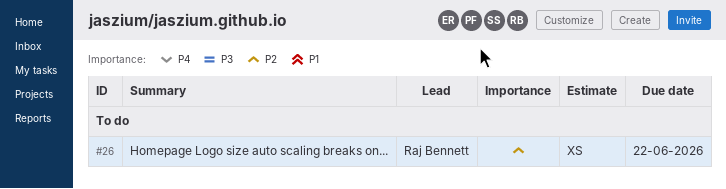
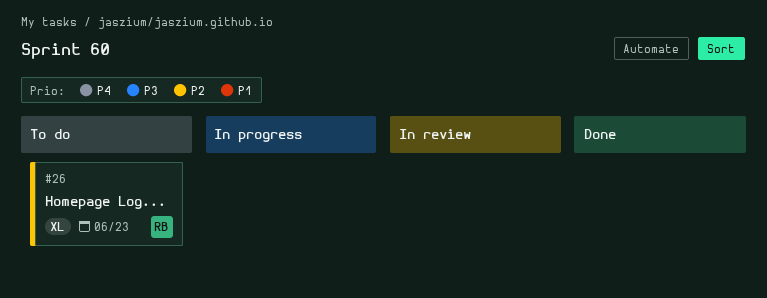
#26, estimate: XS -> XL
#26, due: Jun 22 -> Jun 23

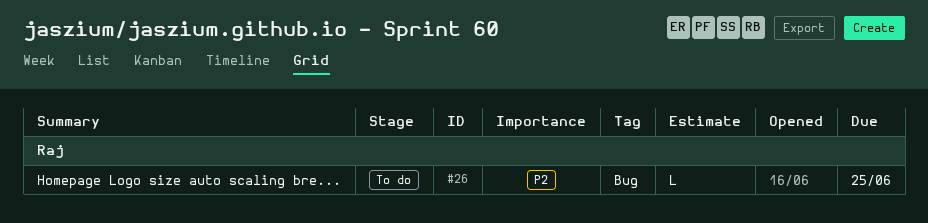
#26, estimate: XL -> L
#26, due: Jun 23 -> Jun 25

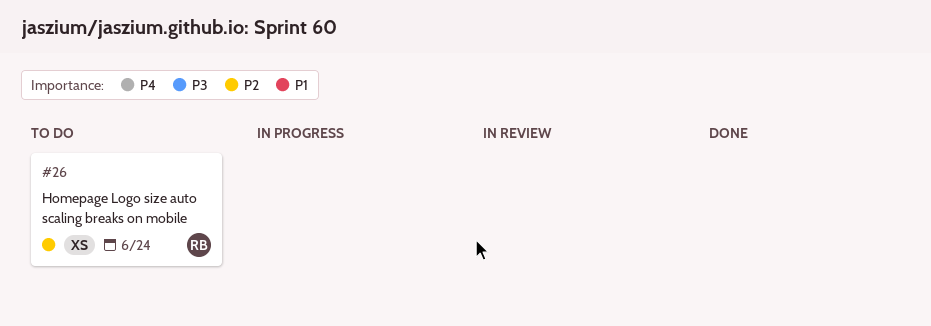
#26, estimate: L -> XS
#26, due: Jun 25 -> Jun 24

